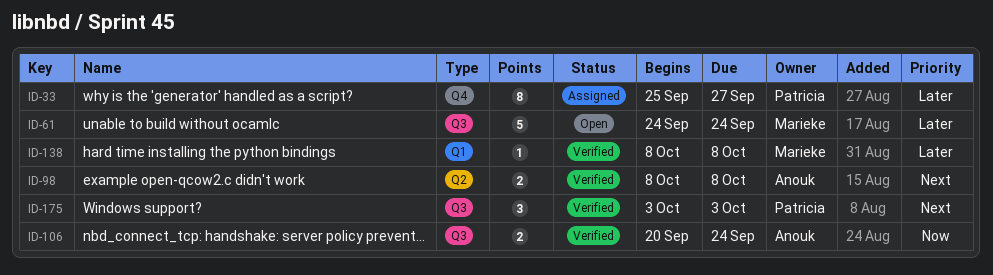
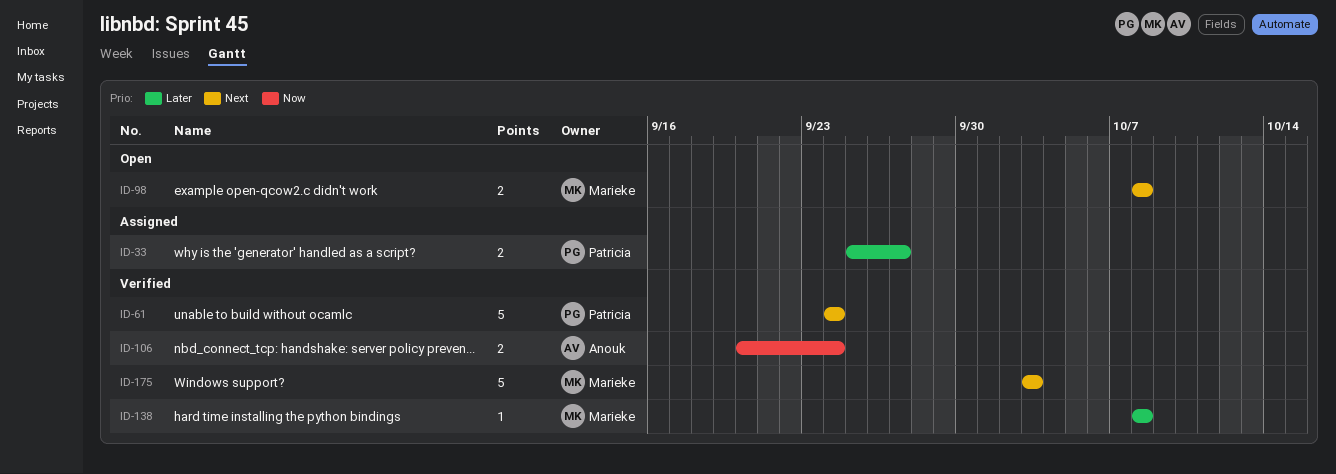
ID-33, estimate: 8 -> 2
ID-61, status: Open -> Verified
ID-61, owner: Marieke -> Patricia
ID-61, priority: Later -> Next
ID-98, status: Verified -> Open
ID-98, owner: Anouk -> Marieke
ID-175, owner: Patricia -> Marieke
ID-175, estimate: 3 -> 5

